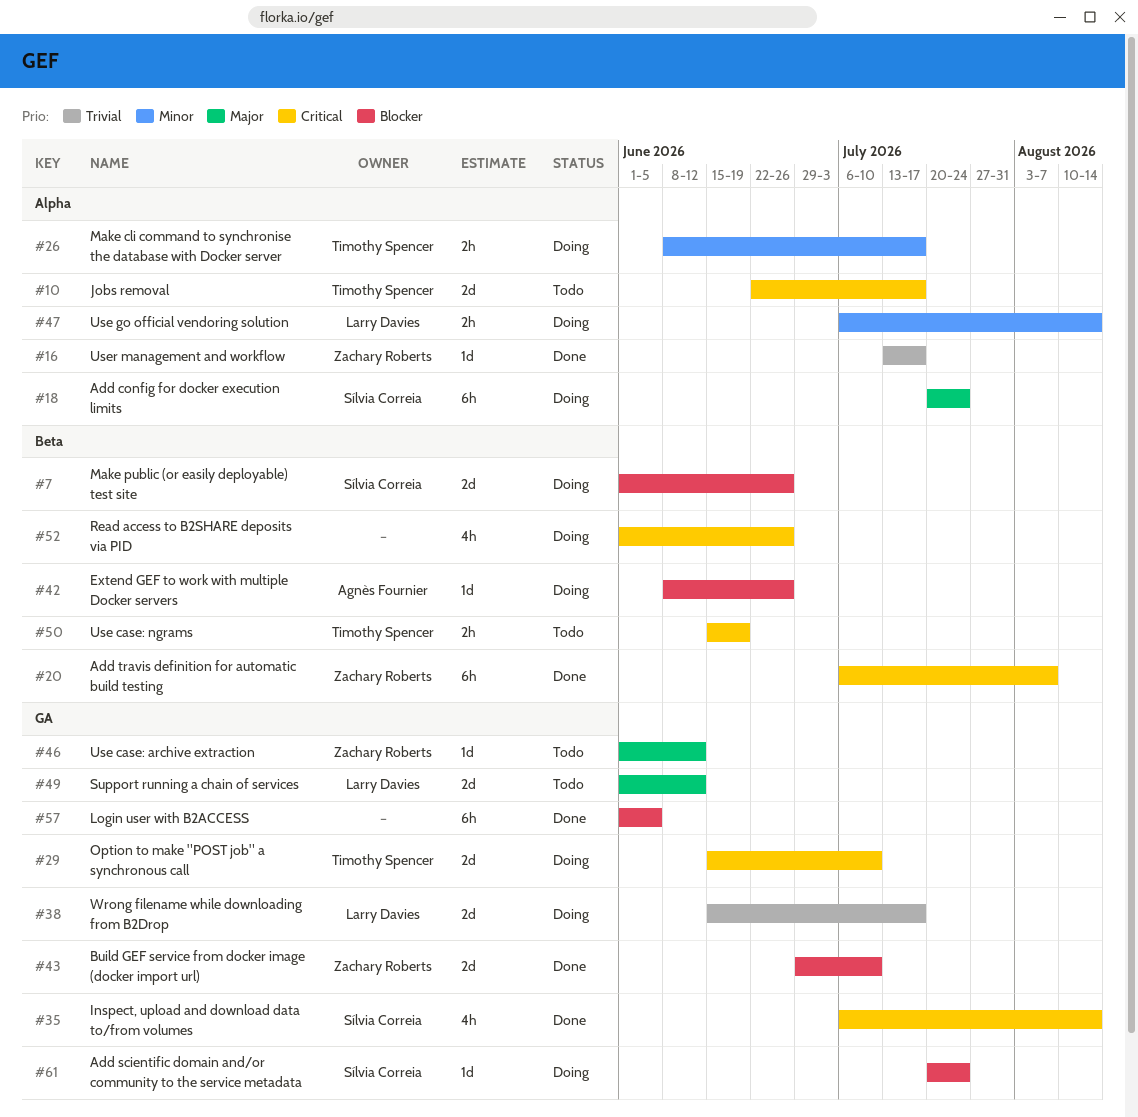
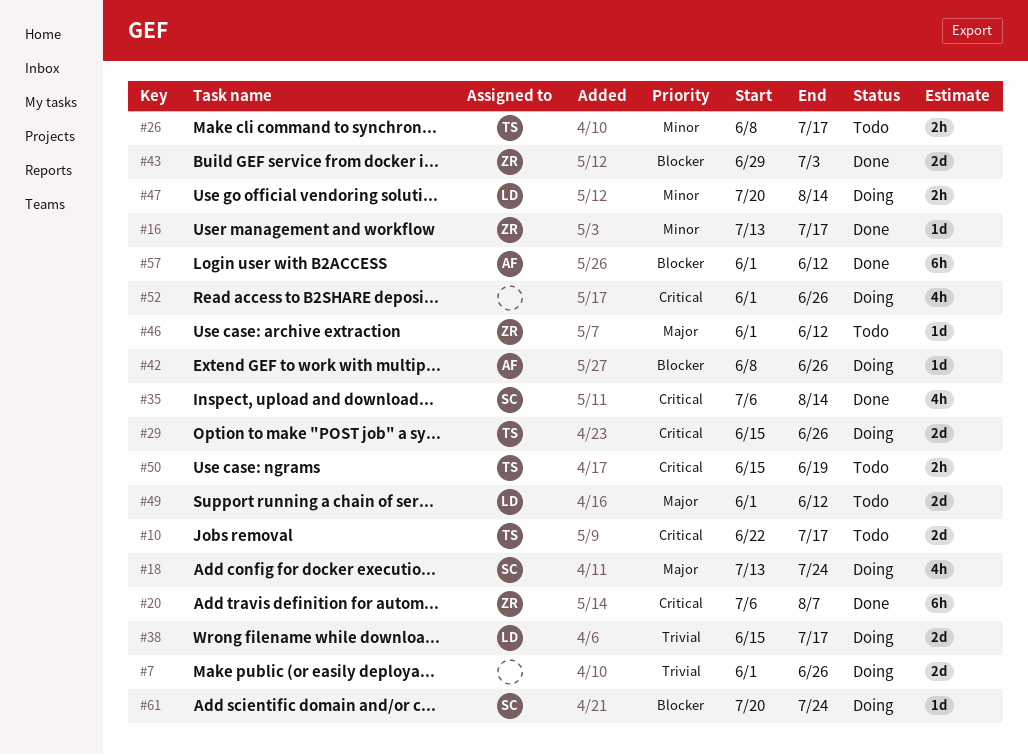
#7, owner: Sílvia Correia -> none
#7, priority: Blocker -> Trivial
#16, priority: Trivial -> Minor
#18, estimate: 6h -> 4h
#18, start: Jul 20 -> Jul 13
#26, status: Doing -> Todo
#29, due: Jul 10 -> Jun 26
#43, due: Jul 10 -> Jul 3
#47, start: Jul 6 -> Jul 20
#57, owner: none -> Agnès Fournier
#57, due: Jun 5 -> Jun 12

